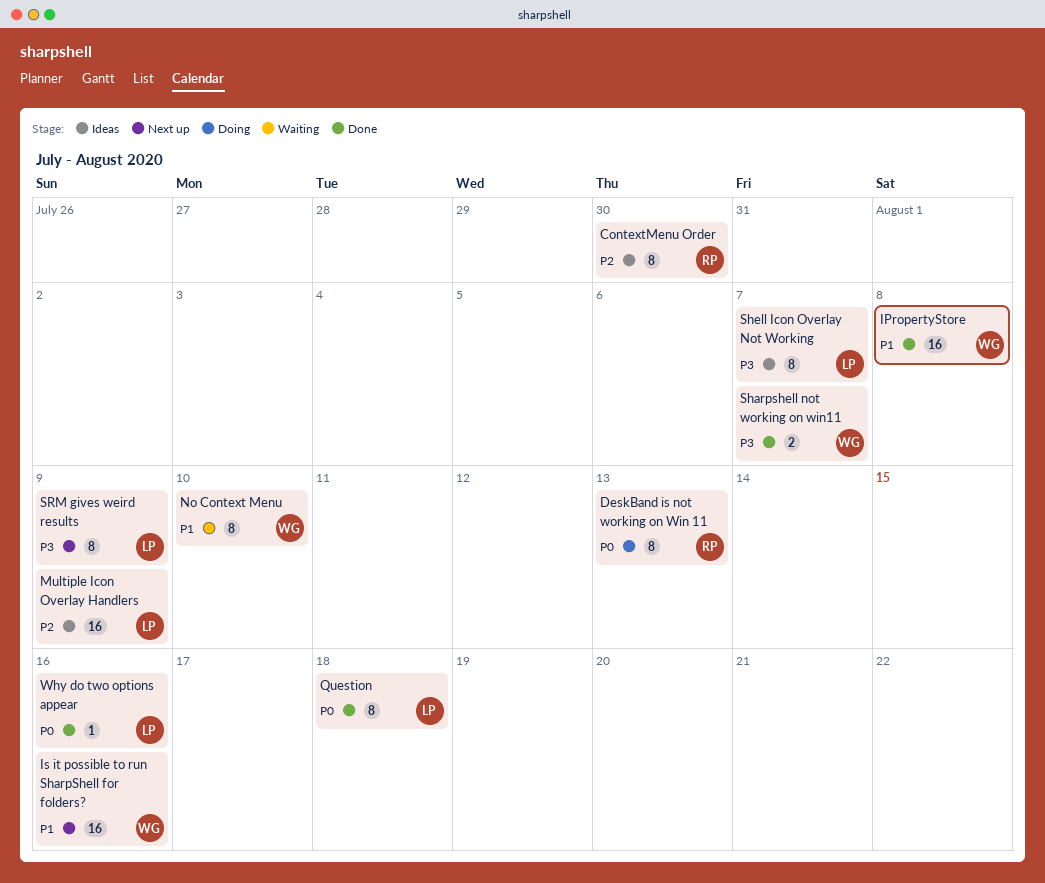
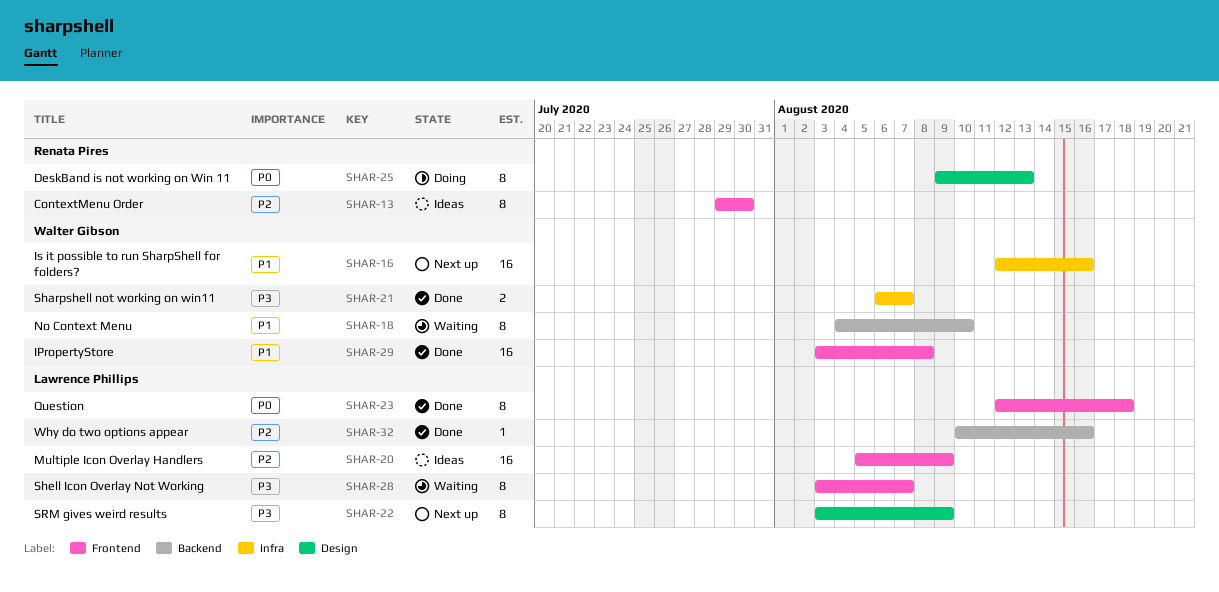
Shell Icon Overlay Not Working, status: Ideas -> Waiting
Why do two options appear, priority: P0 -> P2

